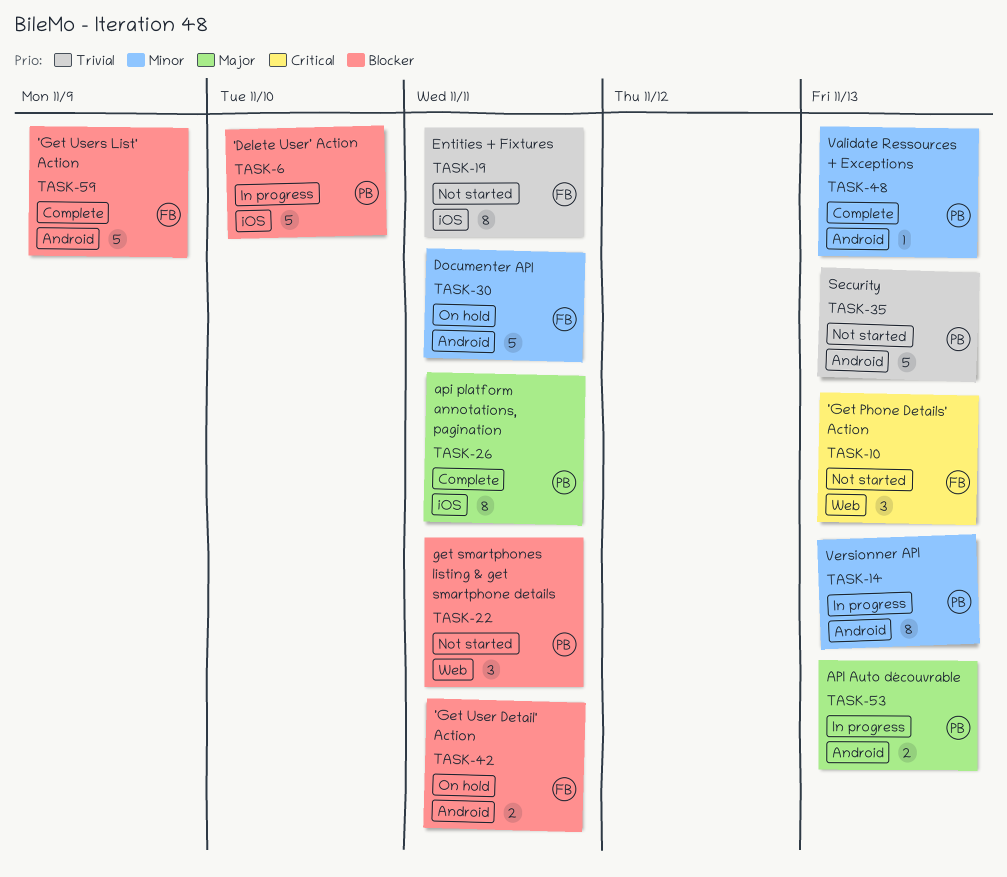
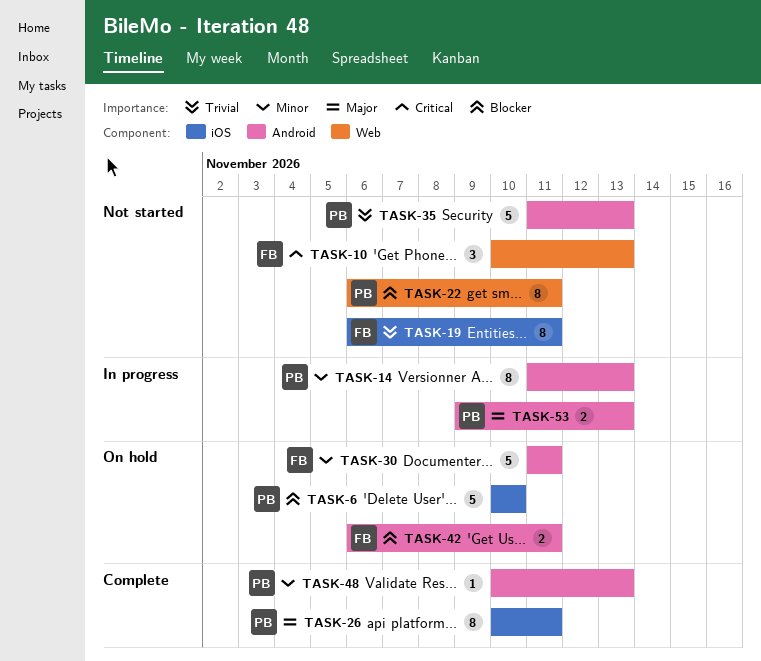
TASK-6, status: In progress -> On hold
TASK-22, estimate: 3 -> 8
TASK-59: present -> none

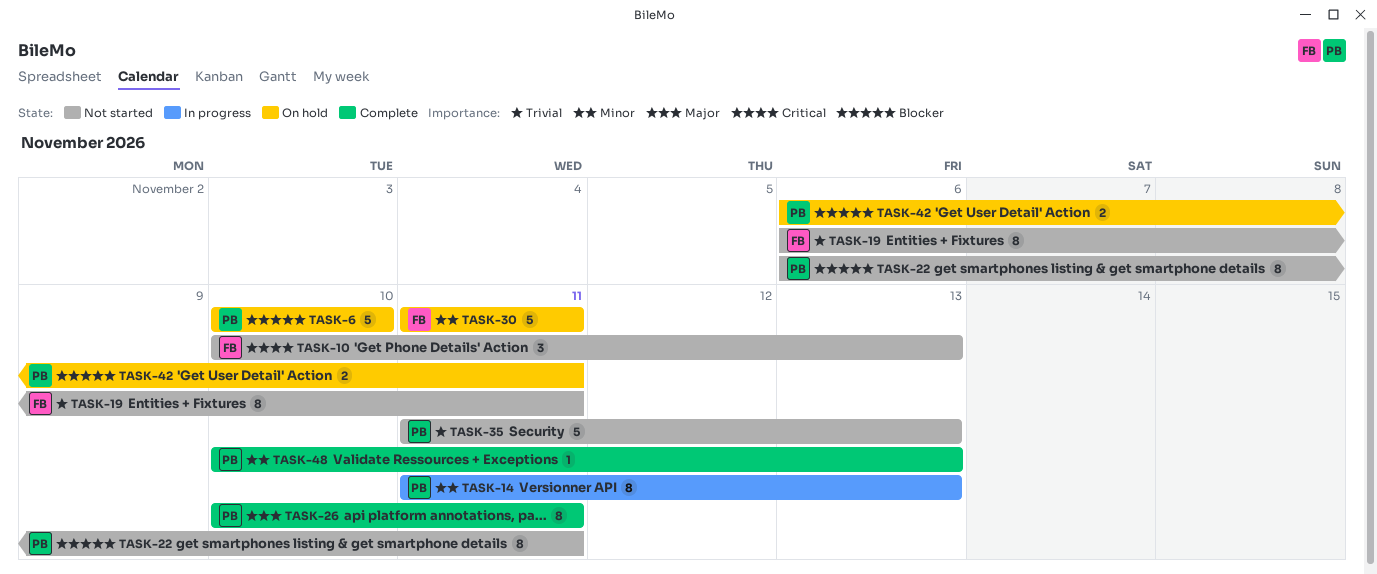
TASK-42, owner: FB -> PB
TASK-53: present -> none

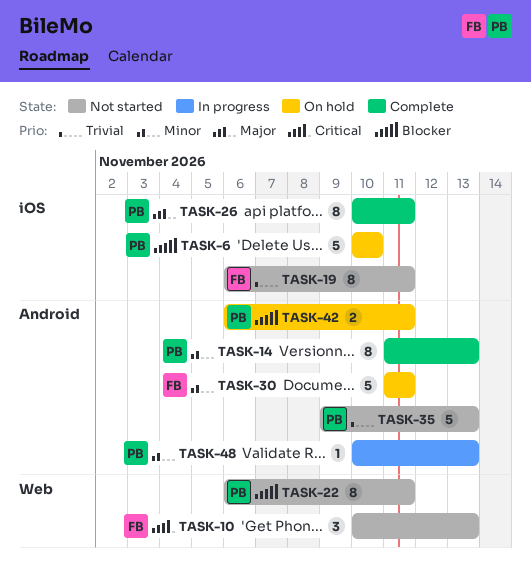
TASK-14, status: In progress -> Complete
TASK-35, start: Nov 11 -> Nov 9
TASK-48, status: Complete -> In progress

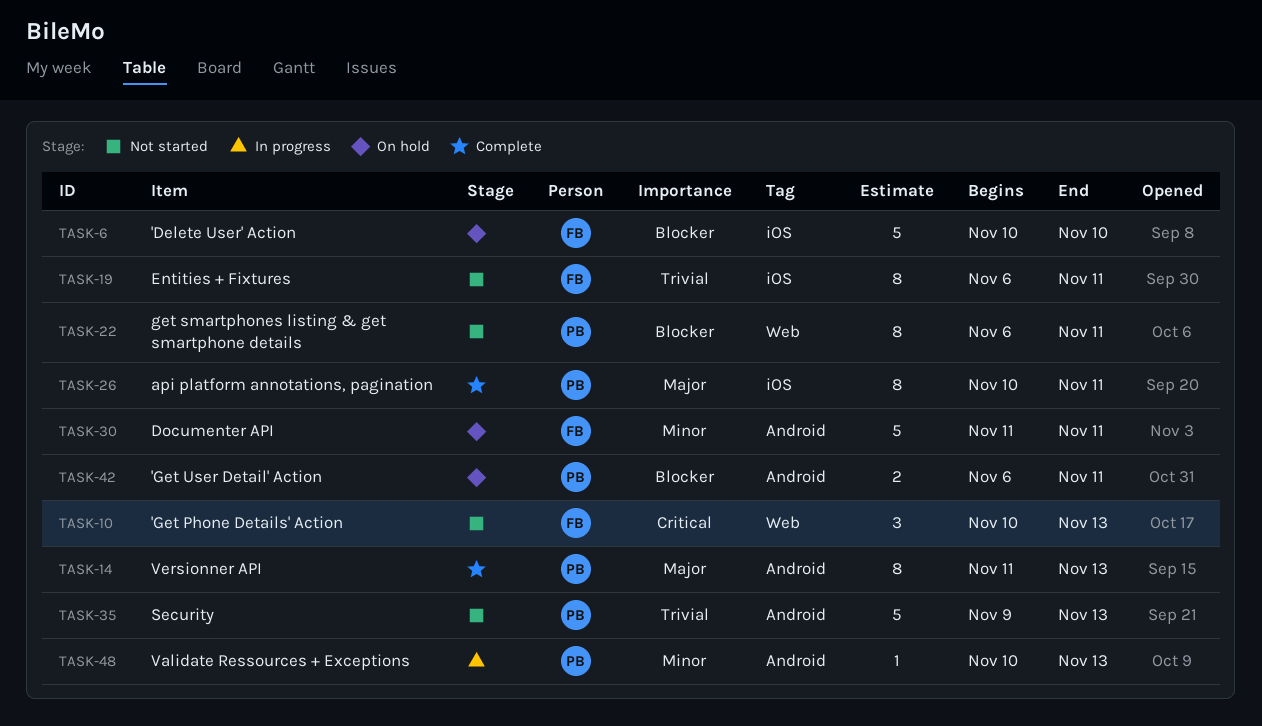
TASK-6, owner: PB -> FB
TASK-14, priority: Minor -> Major

